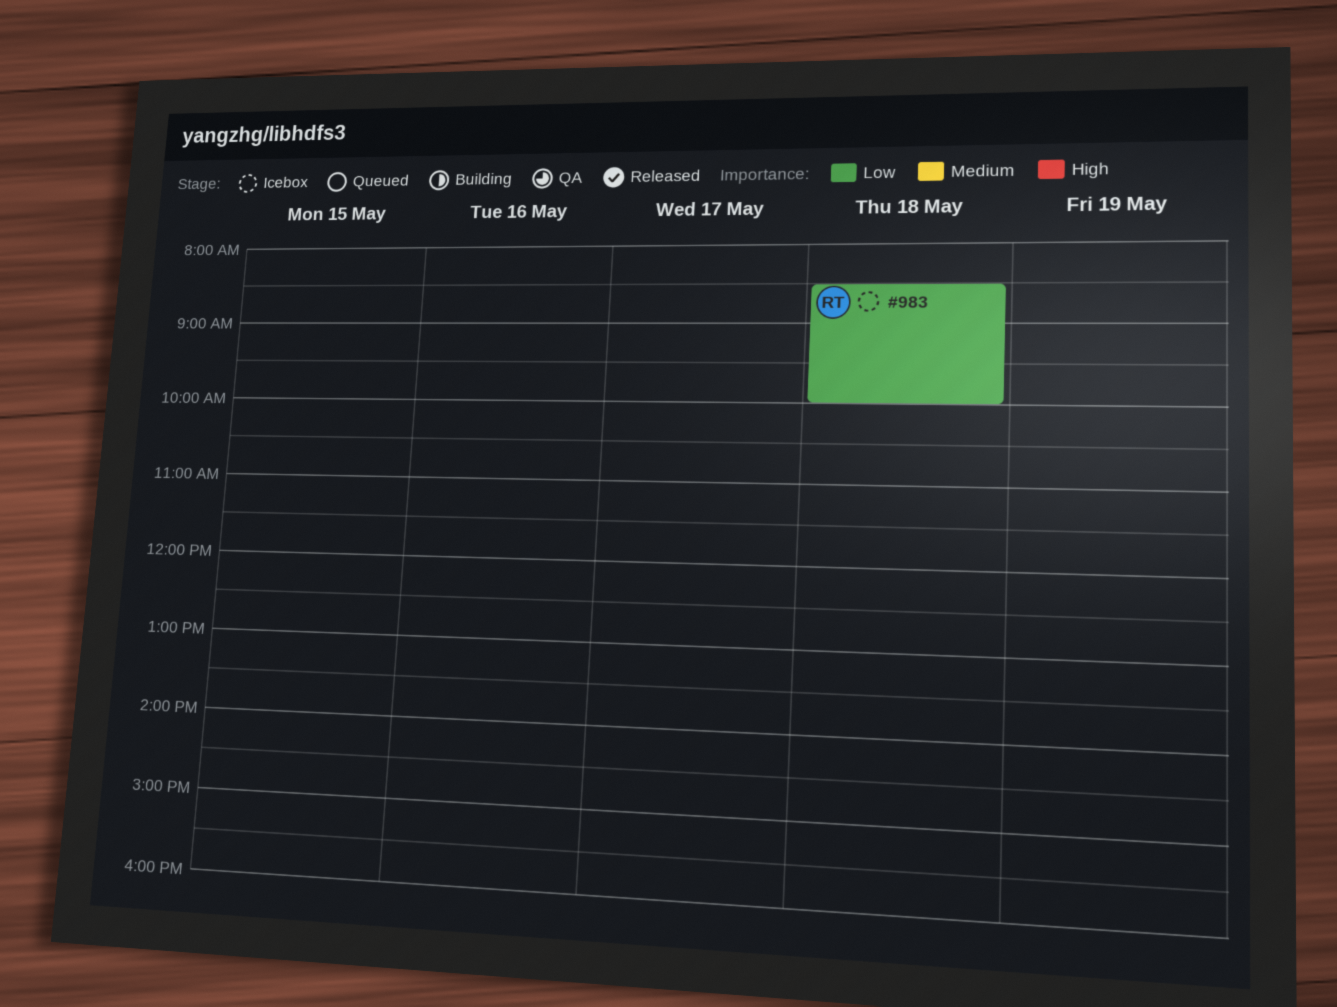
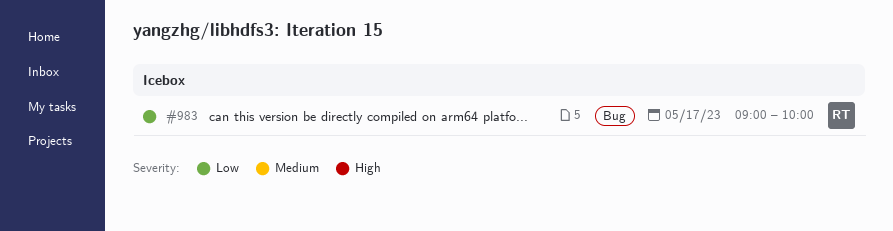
#983, day: May 18 -> May 17
#983, begins: 08:30 -> 09:00

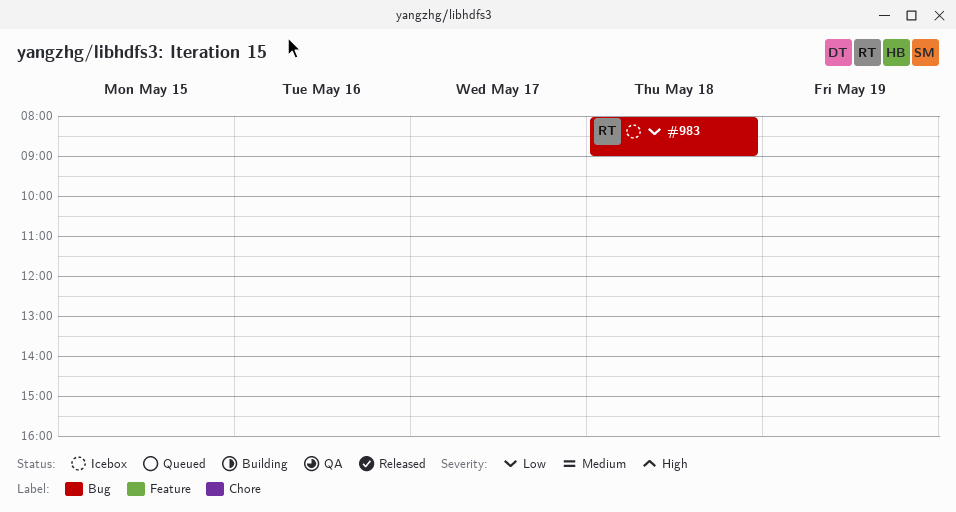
#983, day: May 17 -> May 18
#983, begins: 09:00 -> 08:00
#983, ends: 10:00 -> 09:00

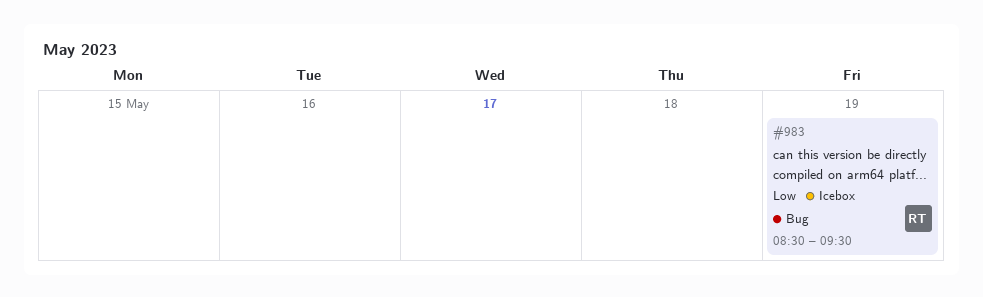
#983, day: May 18 -> May 19
#983, begins: 08:00 -> 08:30
#983, ends: 09:00 -> 09:30

